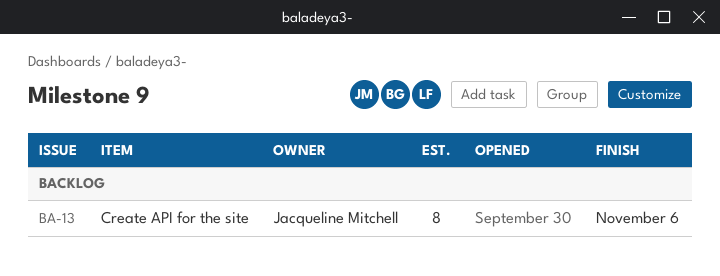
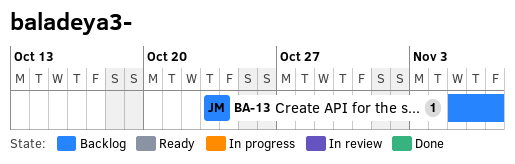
BA-13, estimate: 8 -> 1
BA-13, due: Nov 6 -> Nov 7

